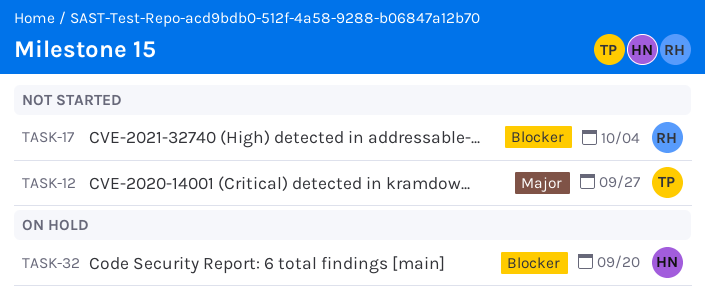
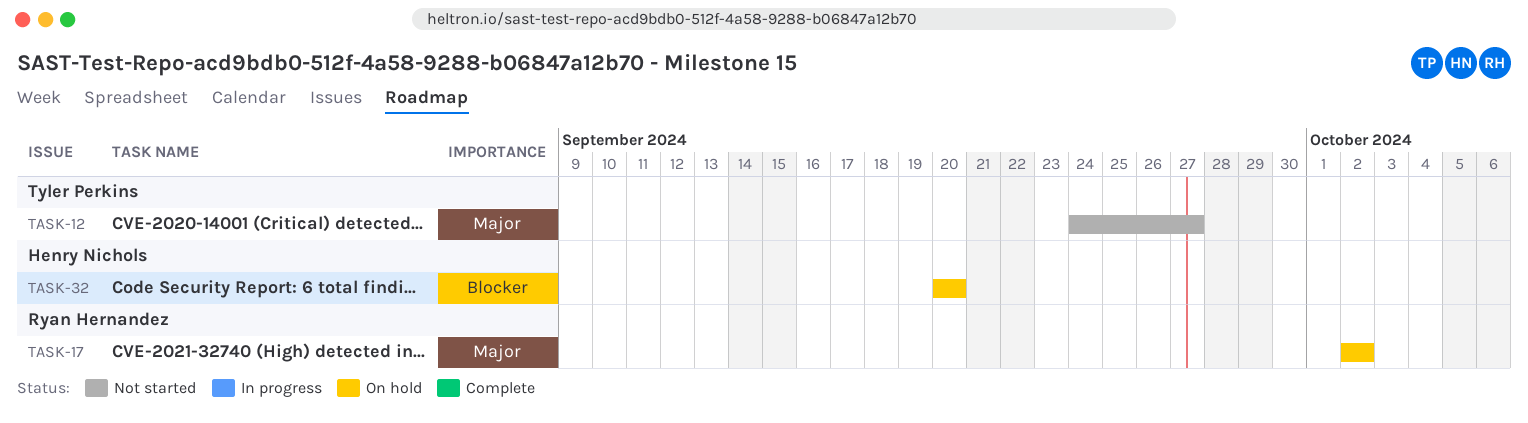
TASK-17, status: Not started -> On hold
TASK-17, priority: Blocker -> Major
TASK-17, due: Oct 4 -> Oct 2

